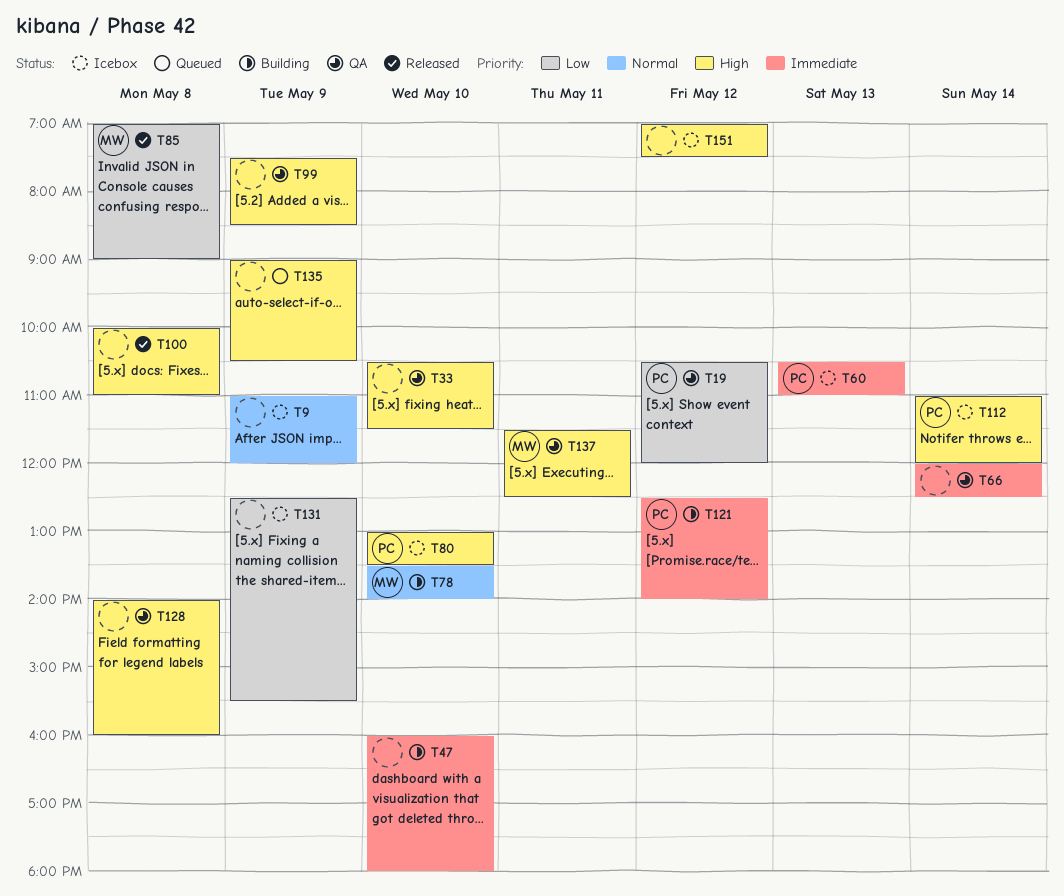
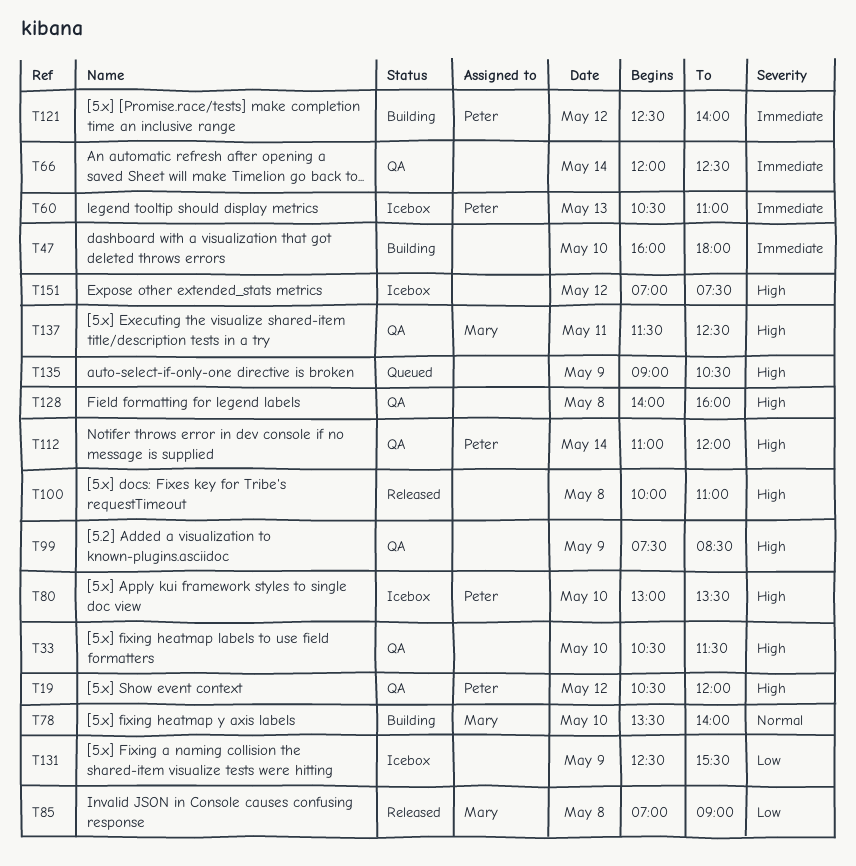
T9: present -> none
T19, priority: Low -> High
T112, status: Icebox -> QA

